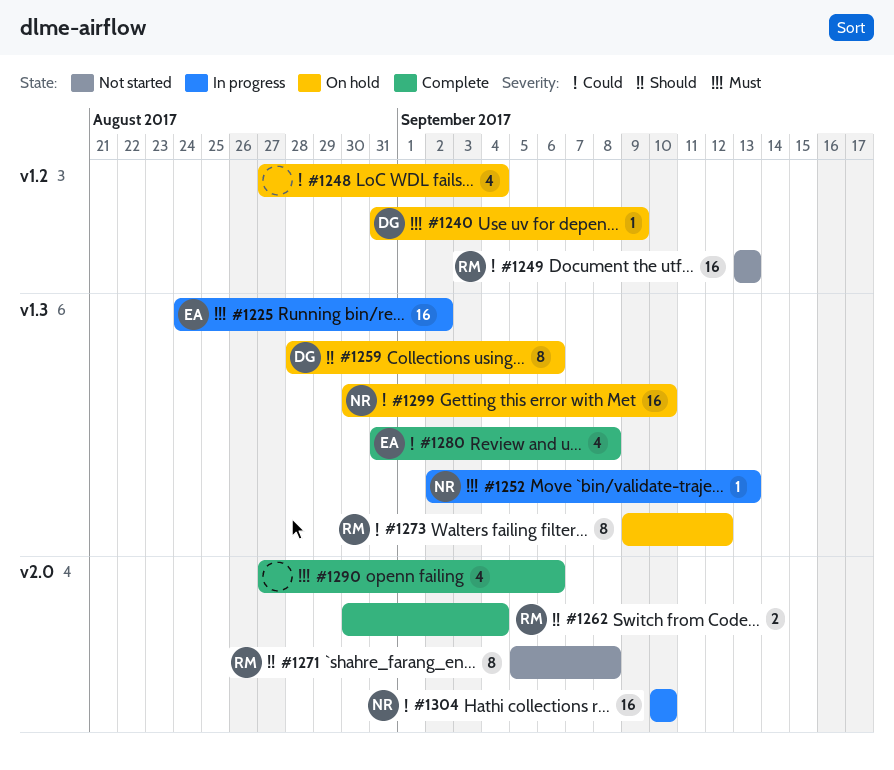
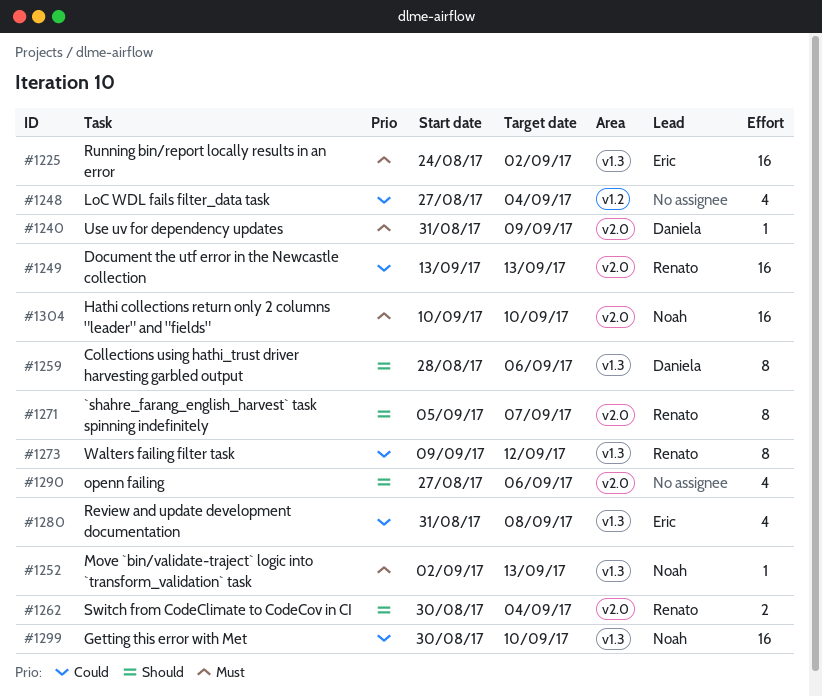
#1240, label: v1.2 -> v2.0
#1249, label: v1.2 -> v2.0
#1271, due: Sep 8 -> Sep 7
#1290, priority: Must -> Should
#1304, priority: Could -> Must

